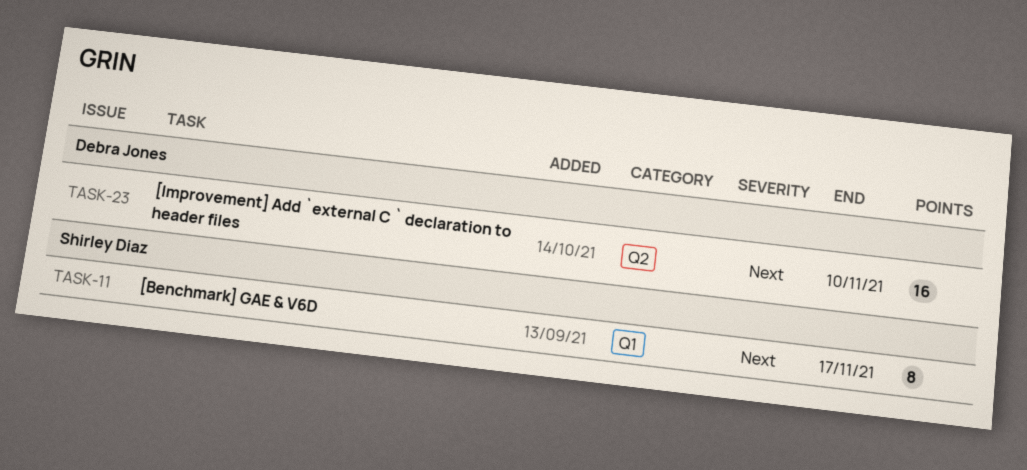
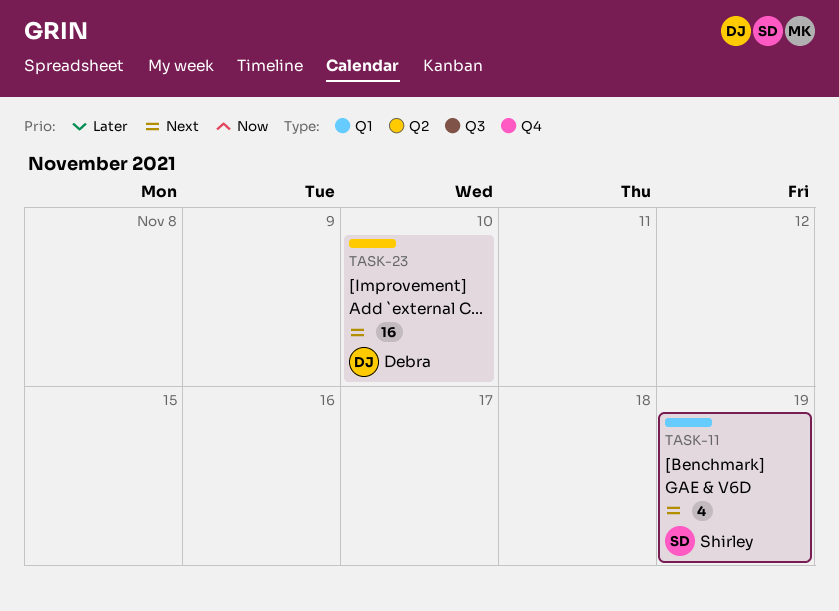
TASK-11, estimate: 8 -> 4
TASK-11, due: Nov 17 -> Nov 19

